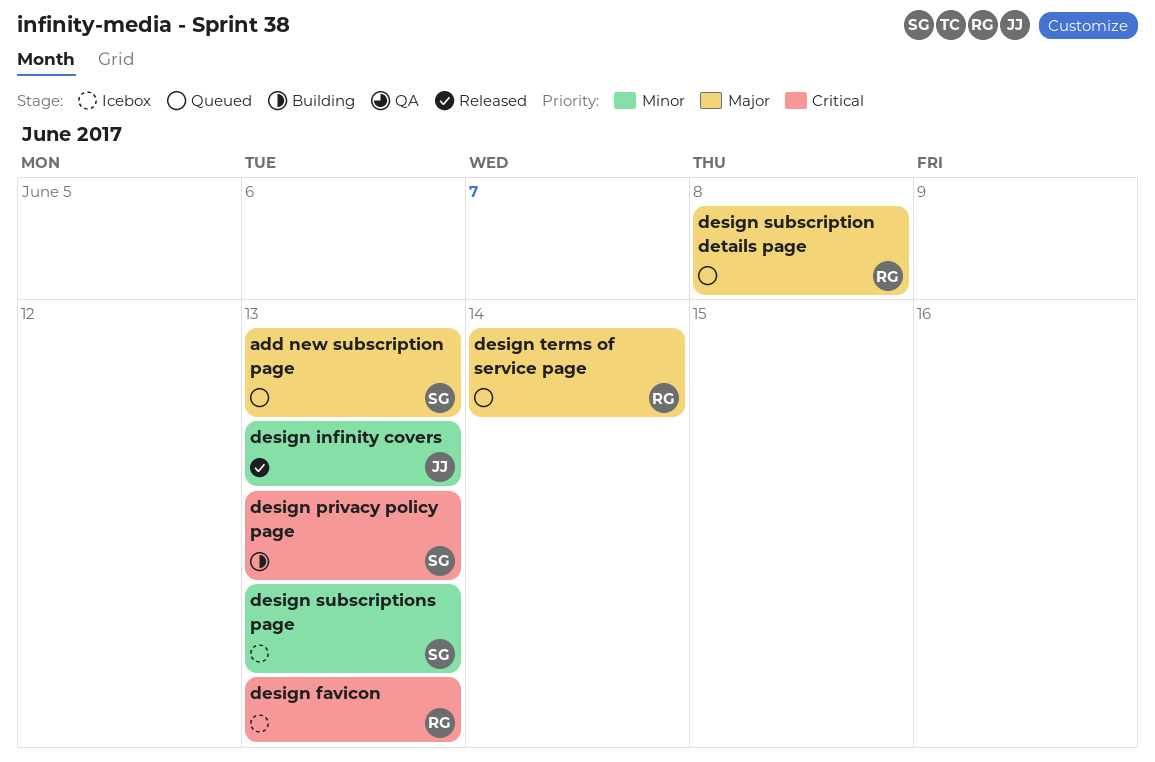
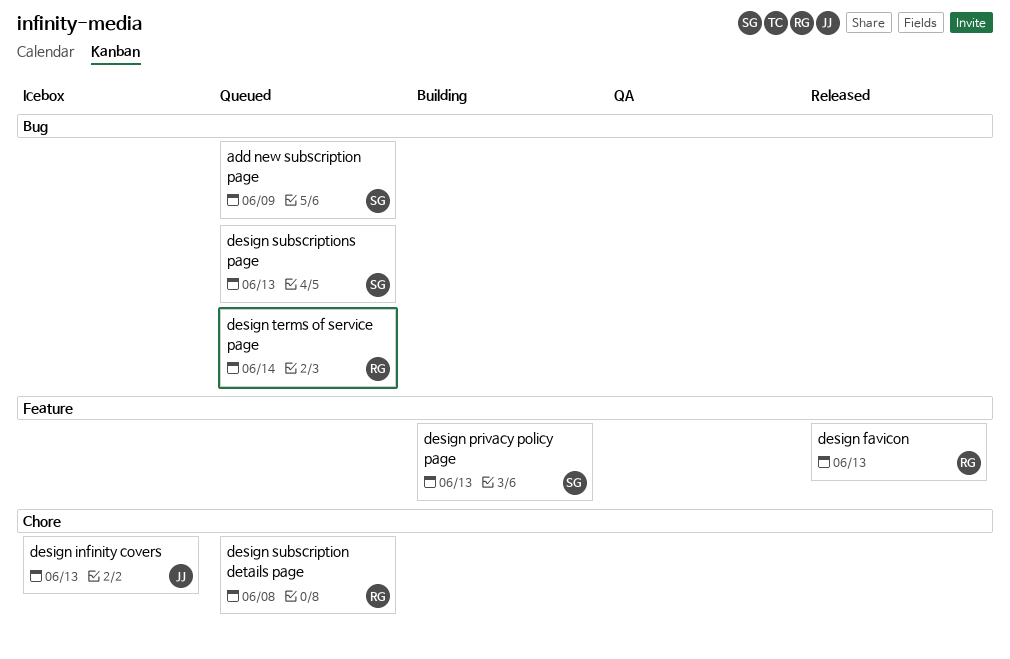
add new subscription page, due: Jun 13 -> Jun 9
design favicon, status: Icebox -> Released
design infinity covers, status: Released -> Icebox
design subscriptions page, status: Icebox -> Queued

